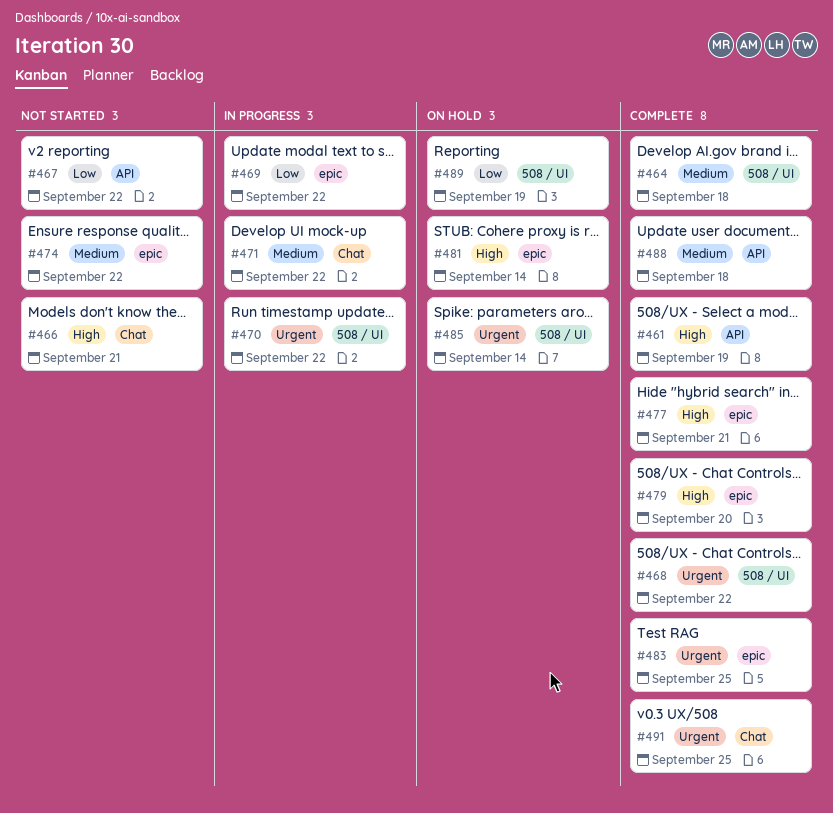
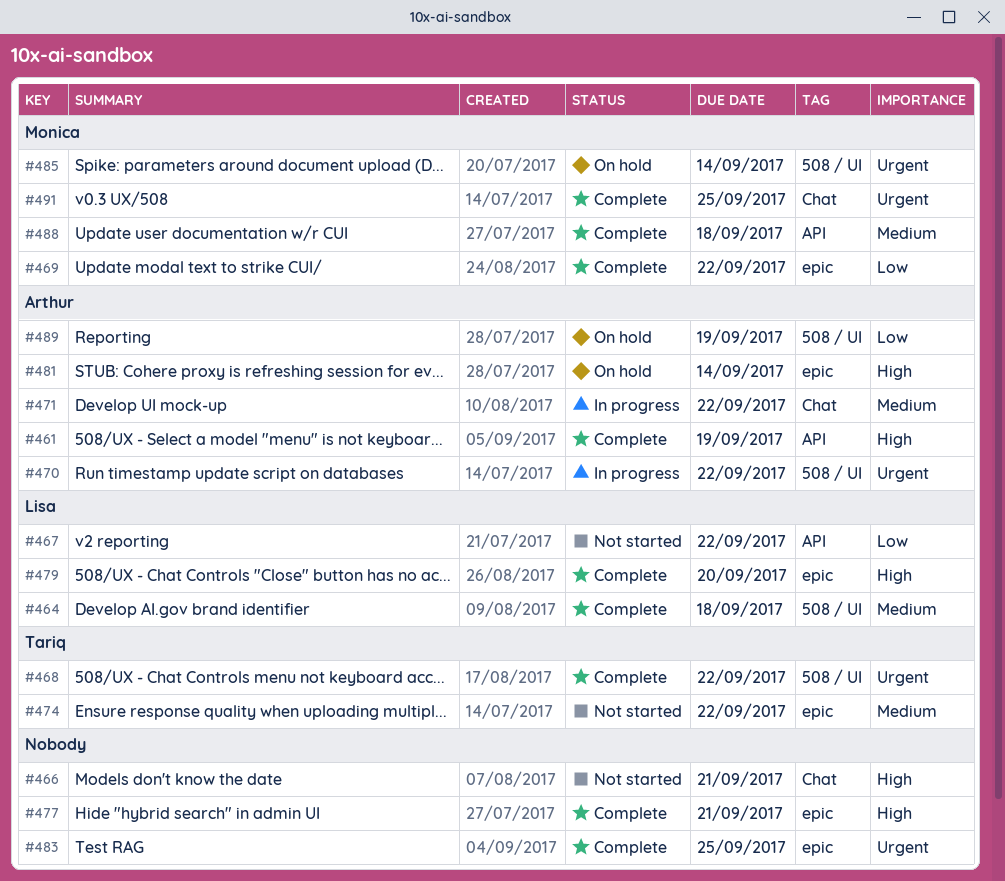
#469, status: In progress -> Complete

